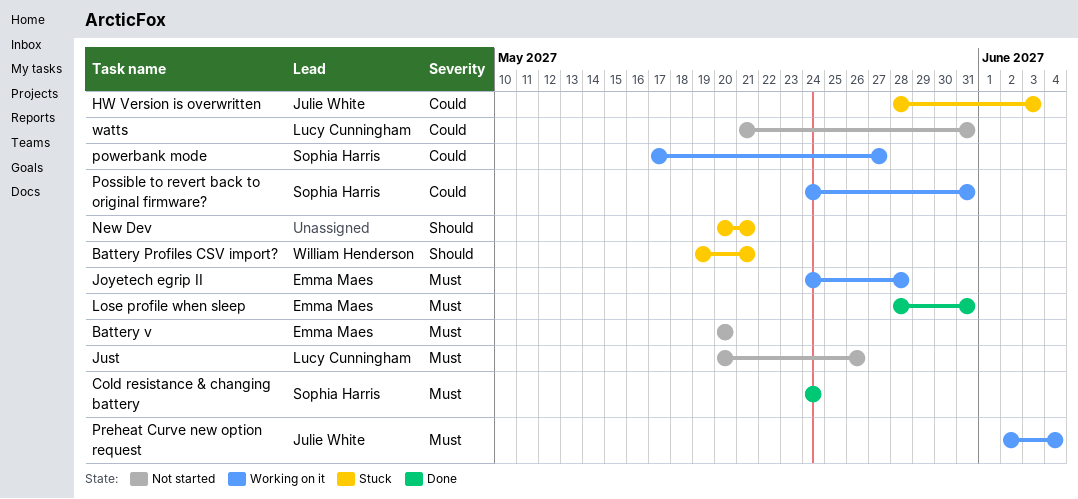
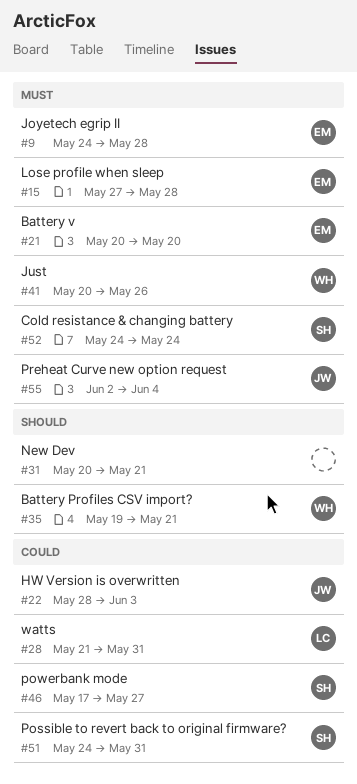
Just, owner: Lucy Cunningham -> William Henderson
Lose profile when sleep, start: May 28 -> May 27
Lose profile when sleep, due: May 31 -> May 28

